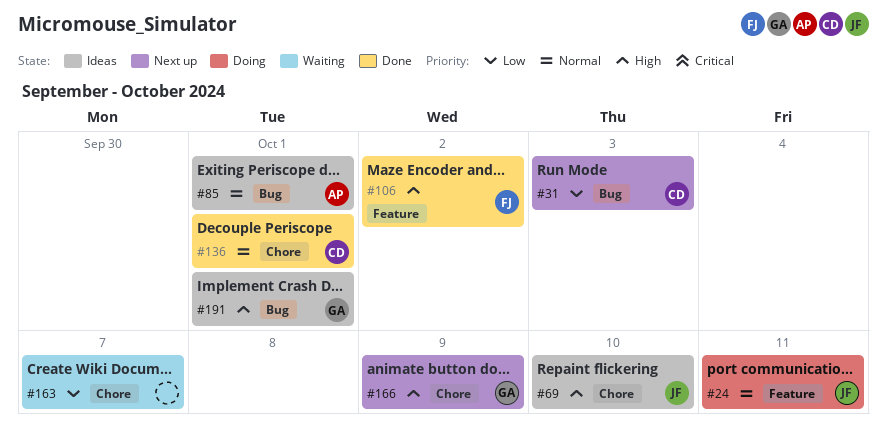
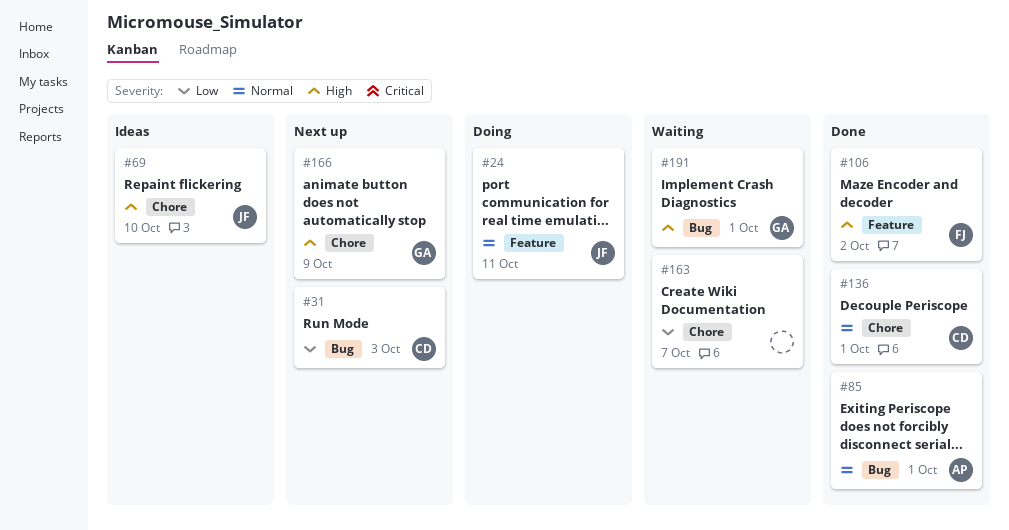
#85, status: Ideas -> Done
#191, status: Ideas -> Waiting

